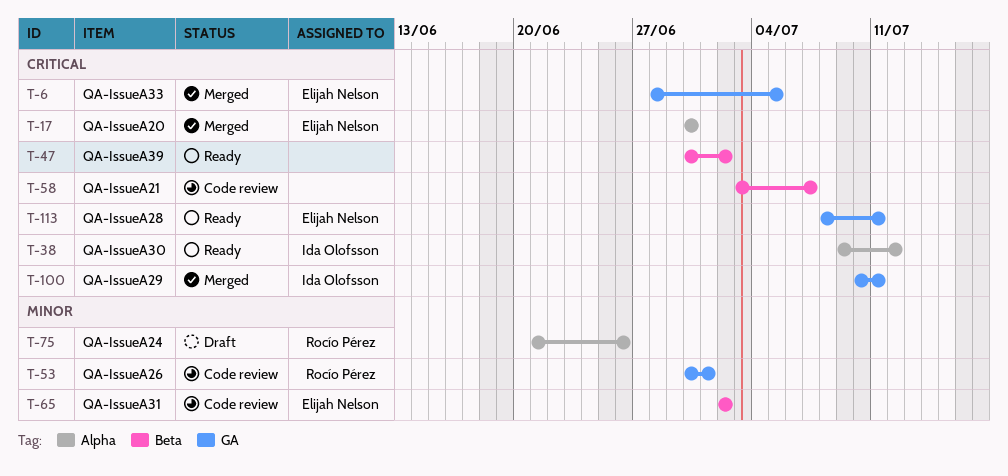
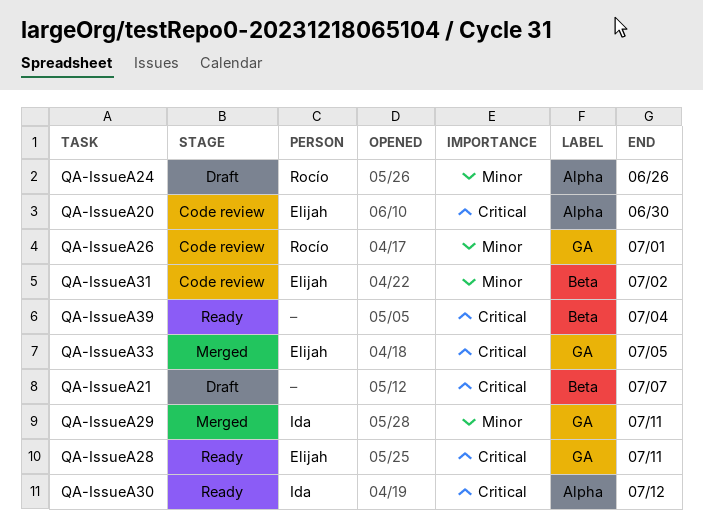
QA-IssueA20, status: Merged -> Code review
QA-IssueA21, status: Code review -> Draft
QA-IssueA29, priority: Critical -> Minor
QA-IssueA39, due: Jul 2 -> Jul 4

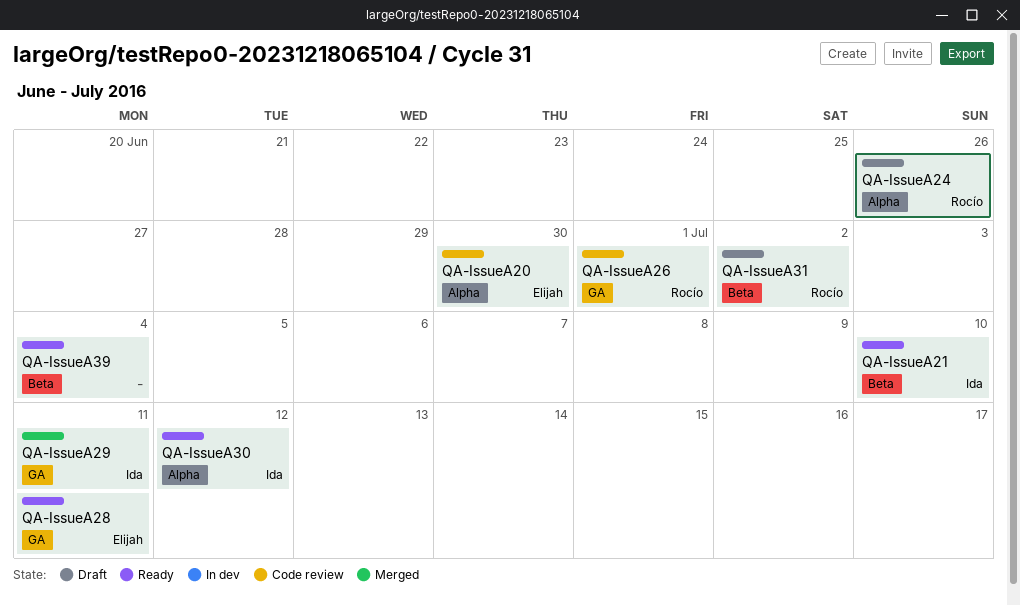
QA-IssueA21, status: Draft -> Ready
QA-IssueA21, owner: none -> Ida
QA-IssueA21, due: Jul 7 -> Jul 10
QA-IssueA31, status: Code review -> Draft
QA-IssueA31, owner: Elijah -> Rocío
QA-IssueA33: present -> none

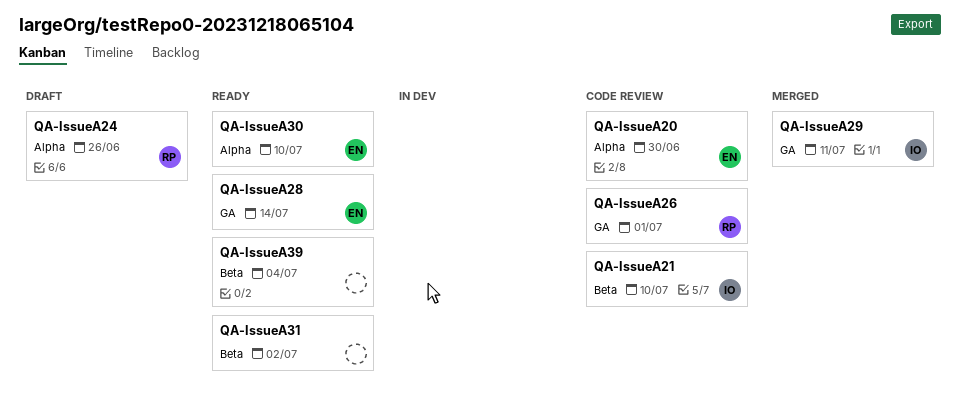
QA-IssueA21, status: Ready -> Code review
QA-IssueA28, due: Jul 11 -> Jul 14
QA-IssueA30, owner: Ida -> Elijah
QA-IssueA30, due: Jul 12 -> Jul 10
QA-IssueA31, status: Draft -> Ready
QA-IssueA31, owner: Rocío -> none

